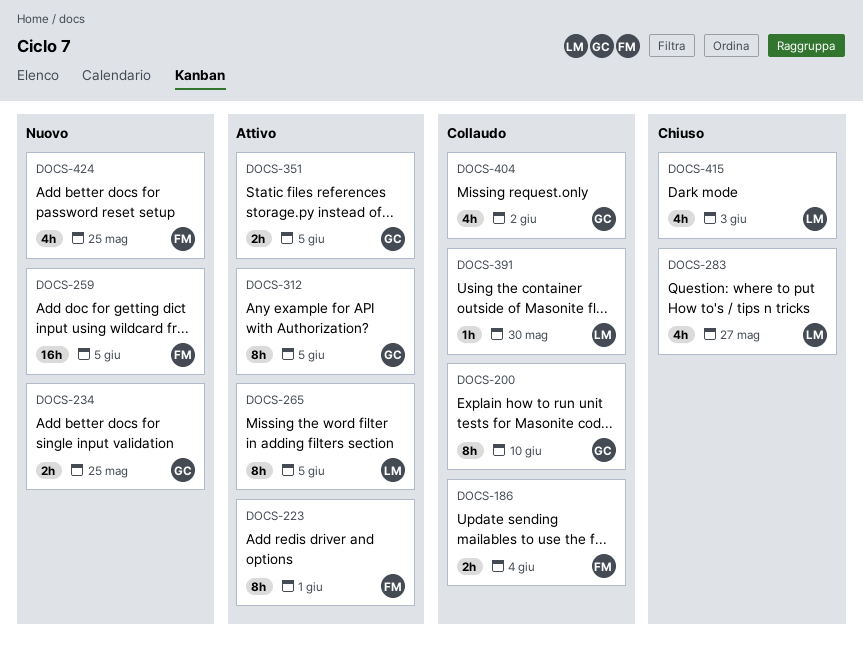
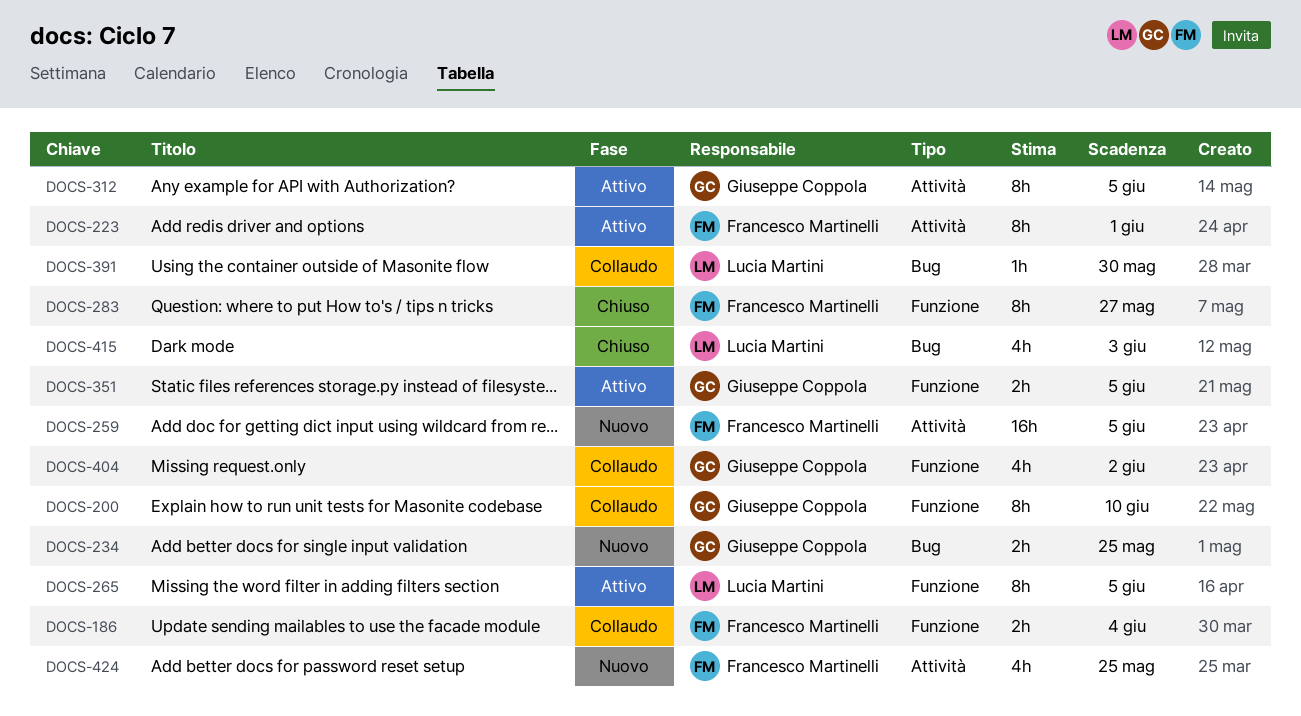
DOCS-283, owner: Lucia Martini -> Francesco Martinelli
DOCS-283, estimate: 4h -> 8h

